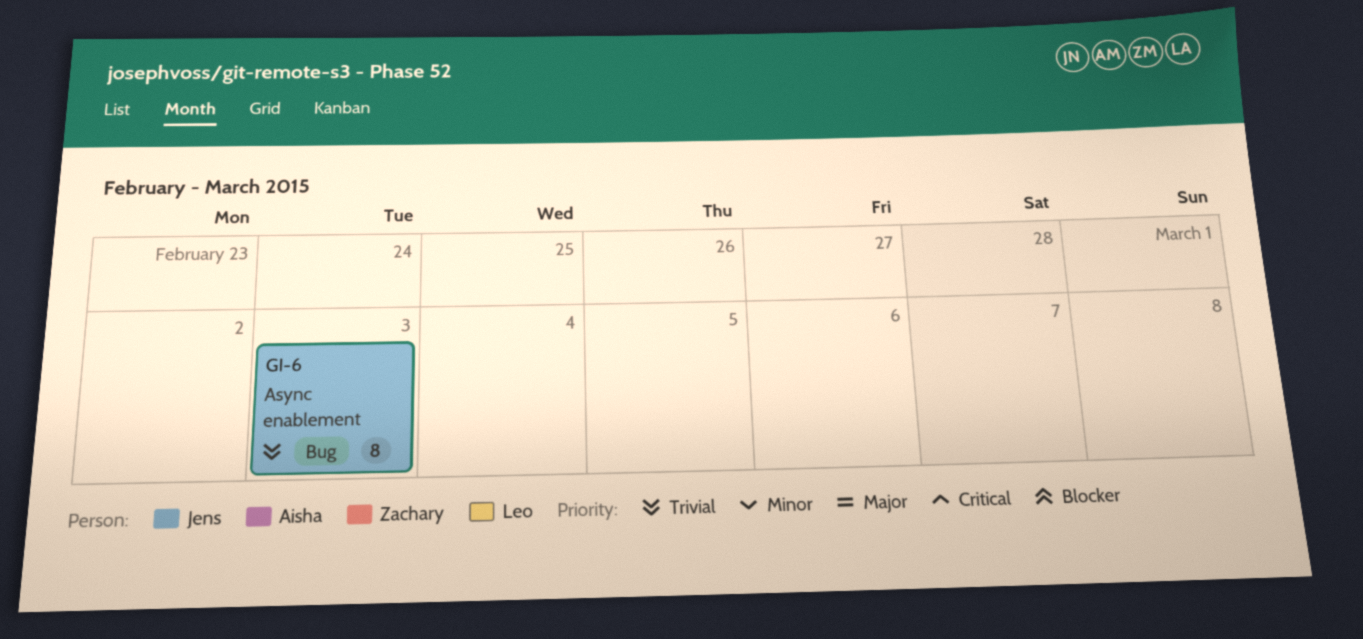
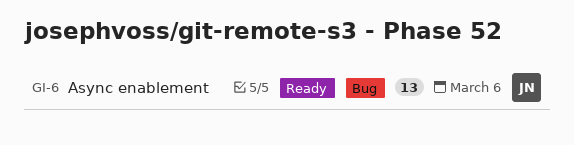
GI-6, estimate: 8 -> 13
GI-6, due: Mar 3 -> Mar 6

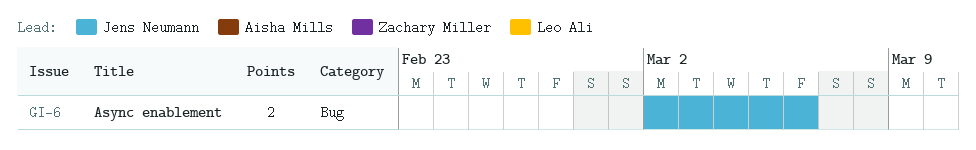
GI-6, estimate: 13 -> 2

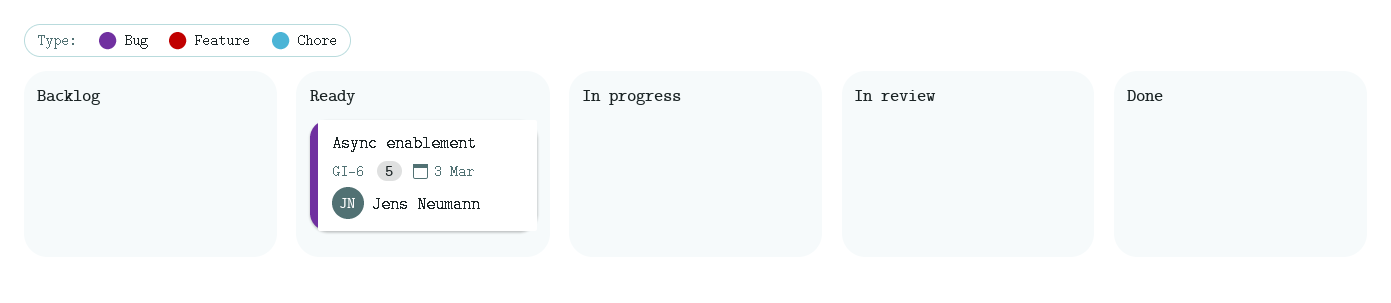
GI-6, estimate: 2 -> 5
GI-6, due: Mar 6 -> Mar 3

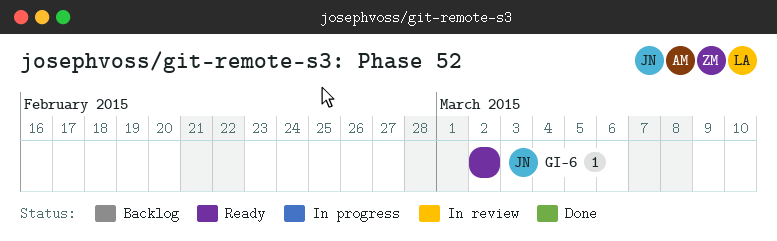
GI-6, estimate: 5 -> 1
GI-6, due: Mar 3 -> Mar 2

